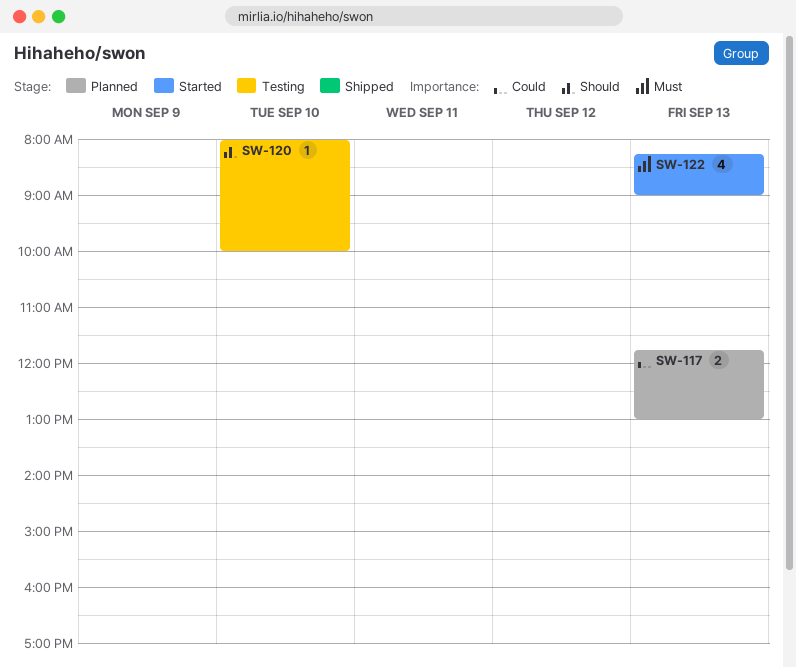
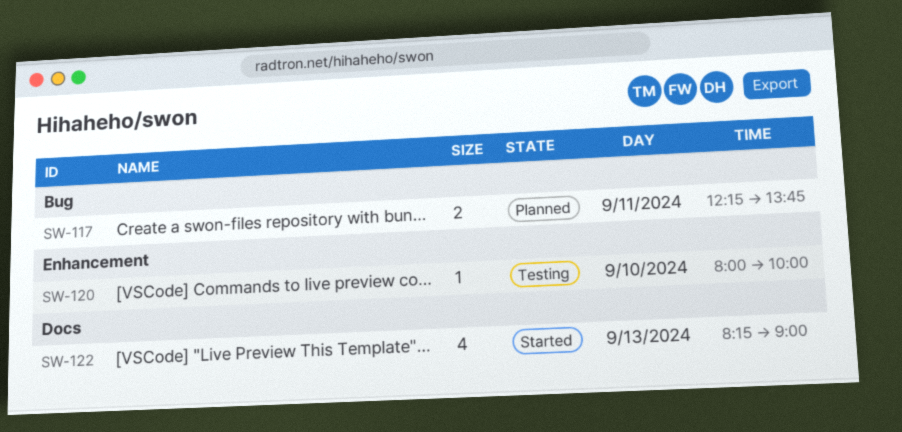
SW-117, day: Sep 13 -> Sep 11
SW-117, begins: 11:45 -> 12:15
SW-117, ends: 13:00 -> 13:45

